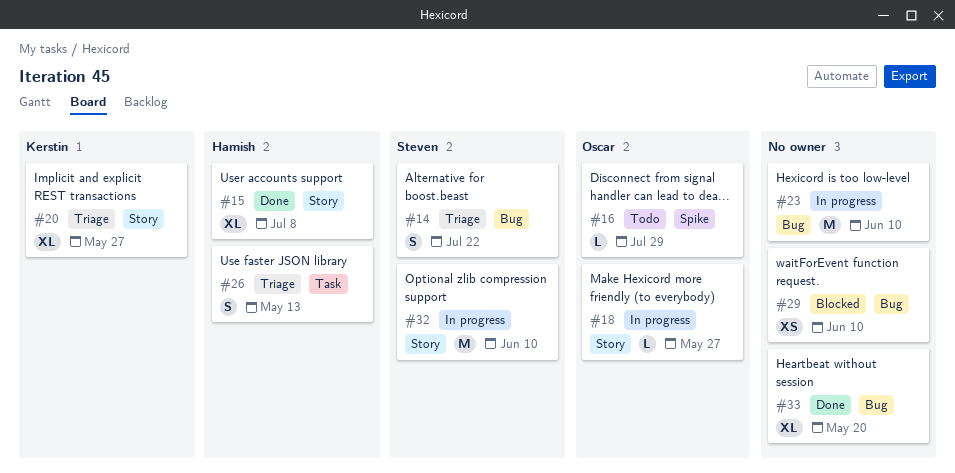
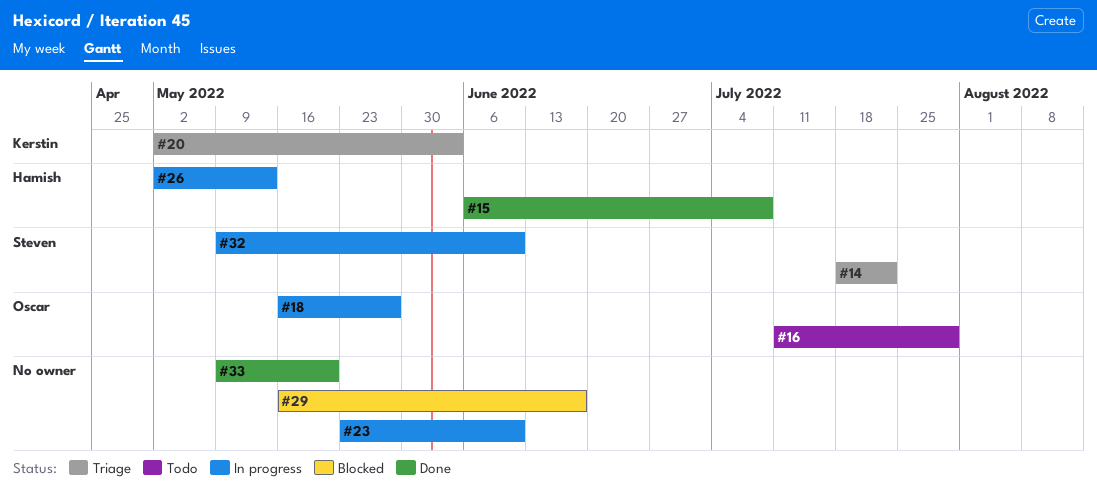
#20, due: May 27 -> Jun 3
#26, status: Triage -> In progress
#29, due: Jun 10 -> Jun 17

